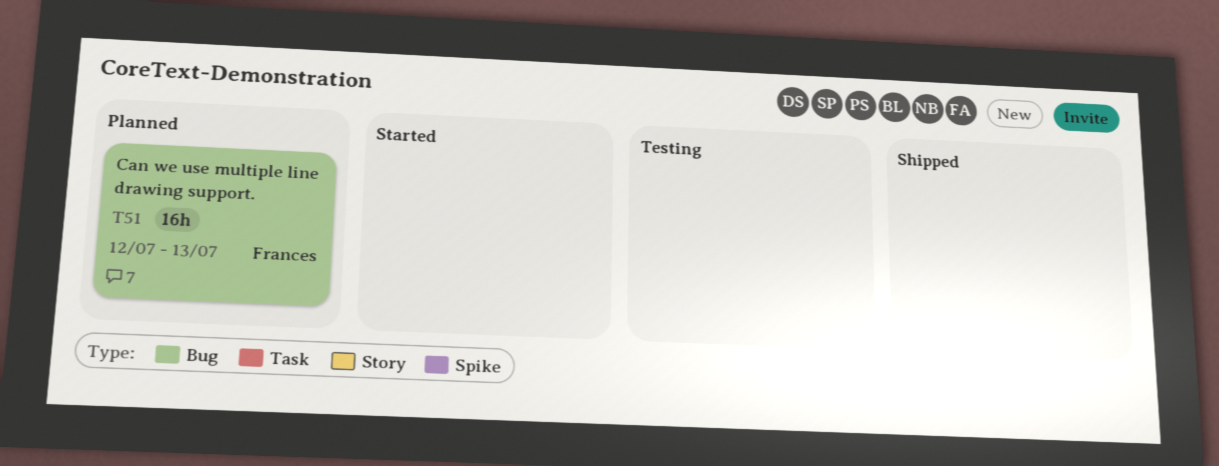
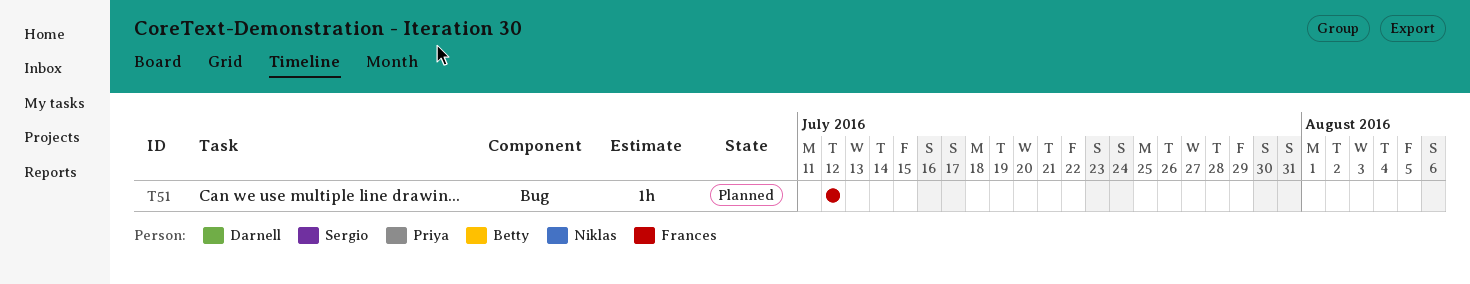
T51, estimate: 16h -> 1h
T51, due: Jul 13 -> Jul 12

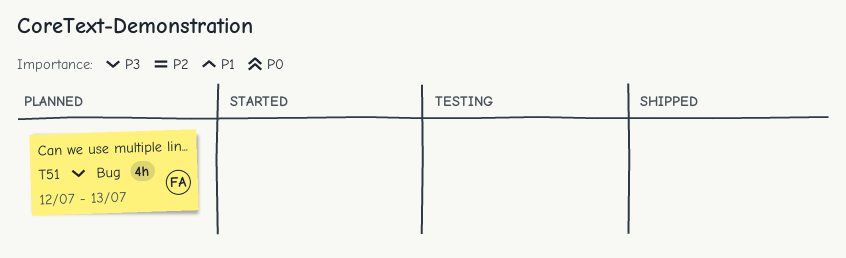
T51, estimate: 1h -> 4h
T51, due: Jul 12 -> Jul 13

